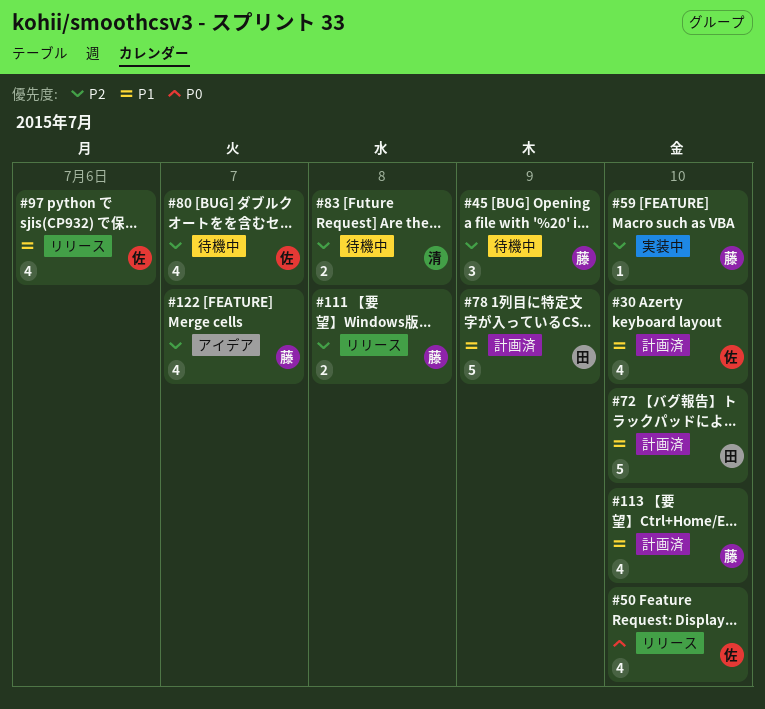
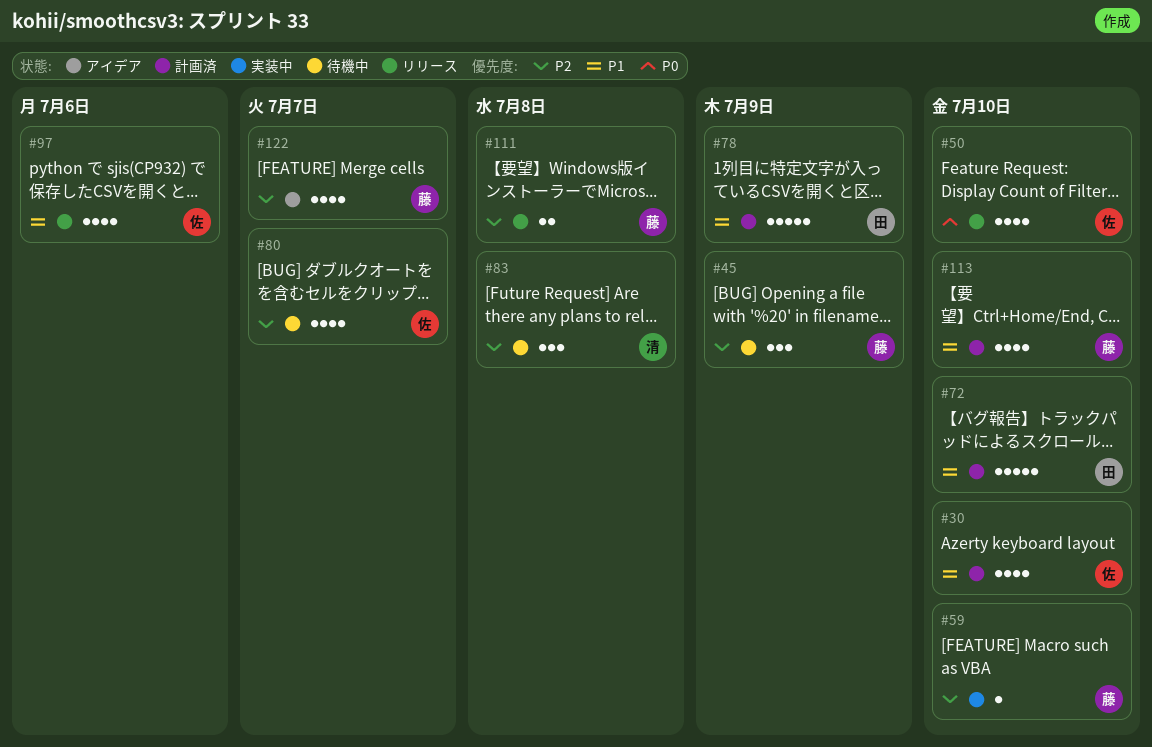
#83, estimate: 2 -> 3

